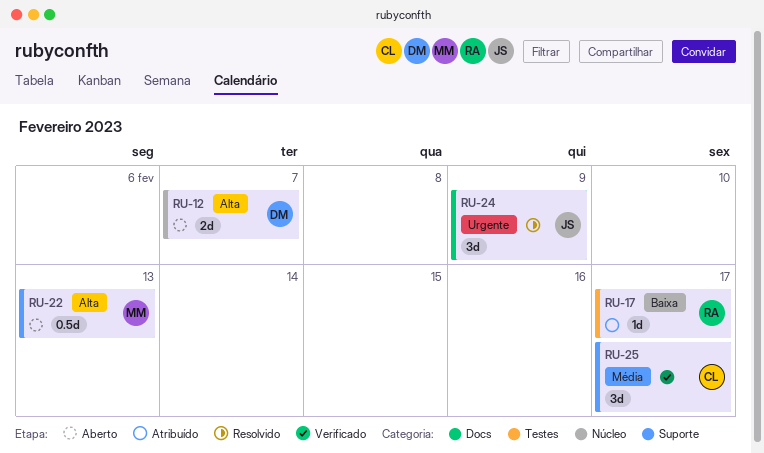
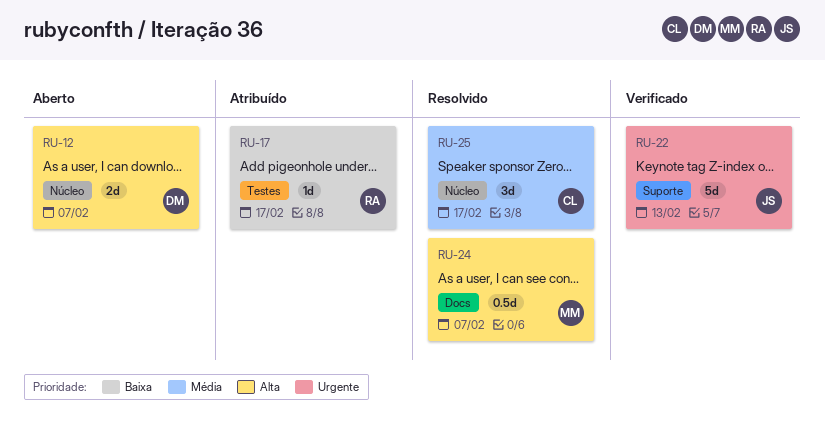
RU-22, status: Aberto -> Verificado
RU-22, owner: MM -> JS
RU-22, priority: Alta -> Urgente
RU-22, estimate: 0.5d -> 5d
RU-24, owner: JS -> MM
RU-24, priority: Urgente -> Alta
RU-24, estimate: 3d -> 0.5d
RU-24, due: Feb 9 -> Feb 7
RU-25, status: Verificado -> Resolvido
RU-25, label: Suporte -> Núcleo

